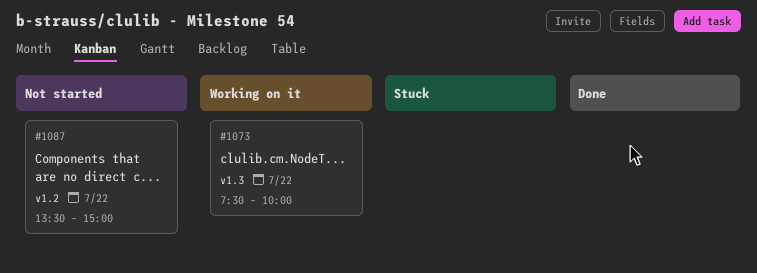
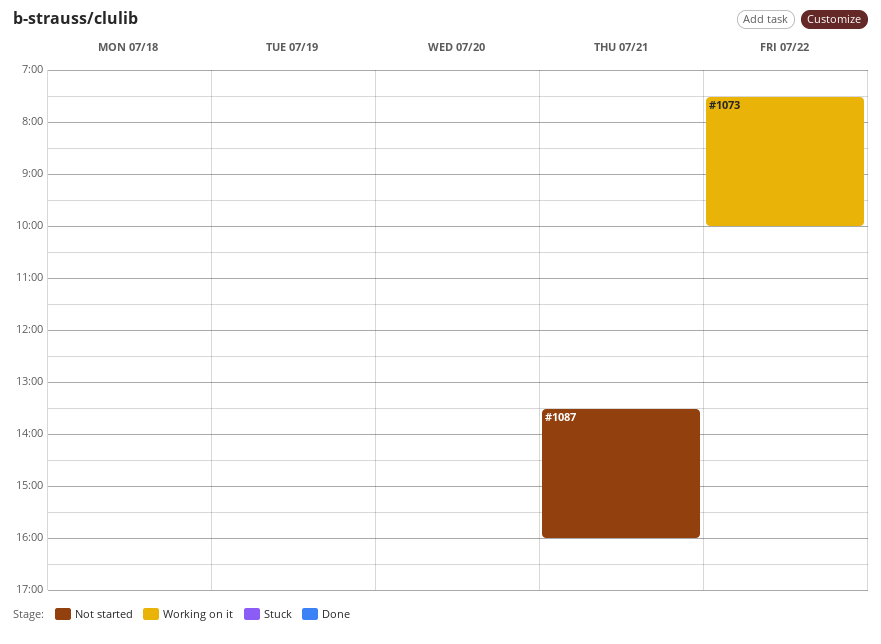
#1087, day: Jul 22 -> Jul 21
#1087, ends: 15:00 -> 16:00

